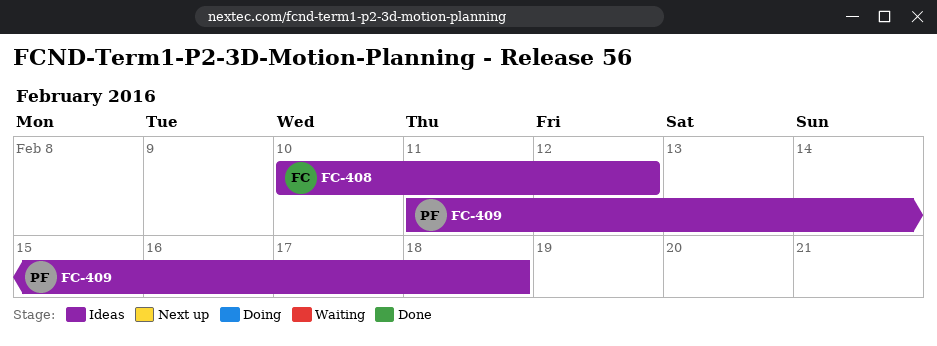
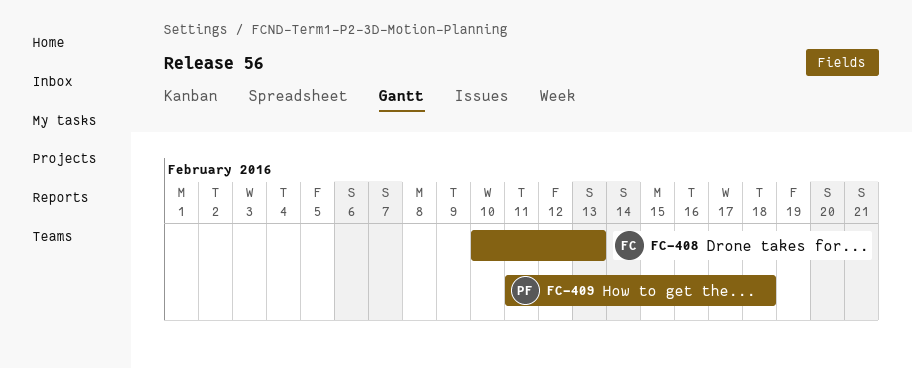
FC-408, due: Feb 12 -> Feb 13

